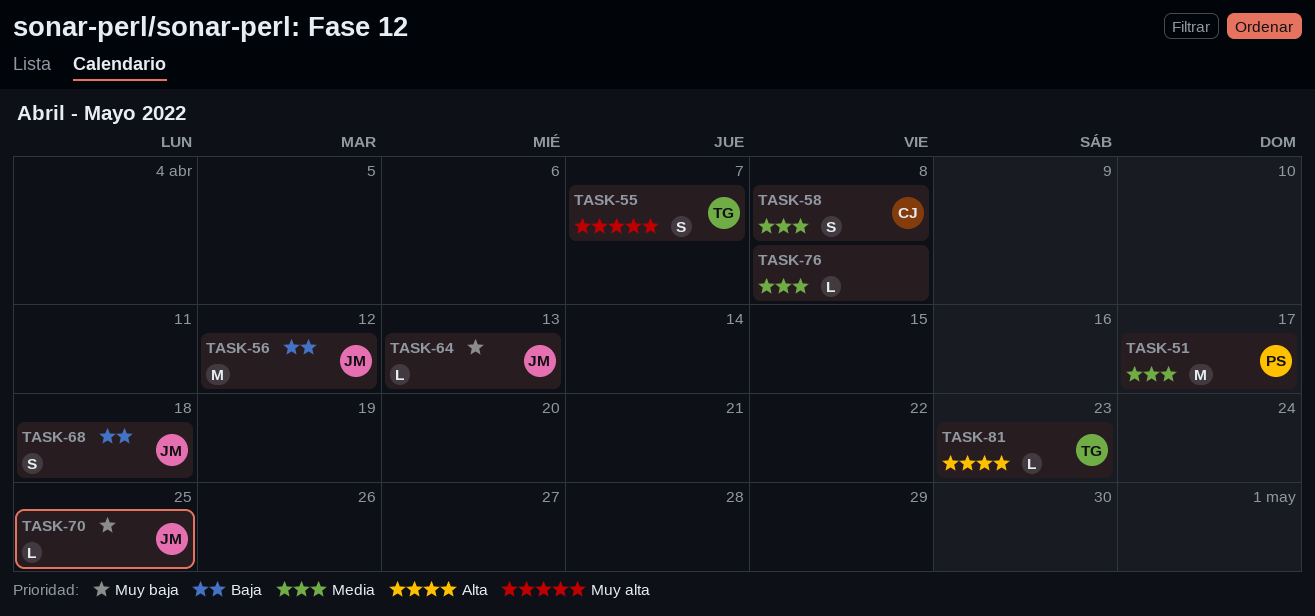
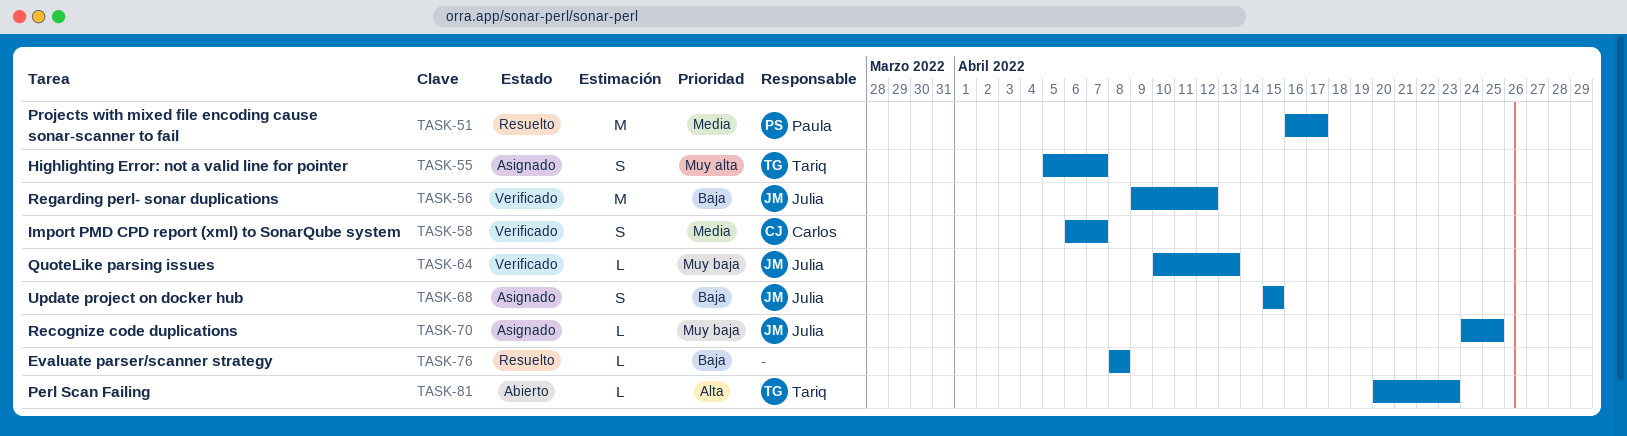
TASK-58, due: Apr 8 -> Apr 7
TASK-68, due: Apr 18 -> Apr 15
TASK-76, priority: Media -> Baja

